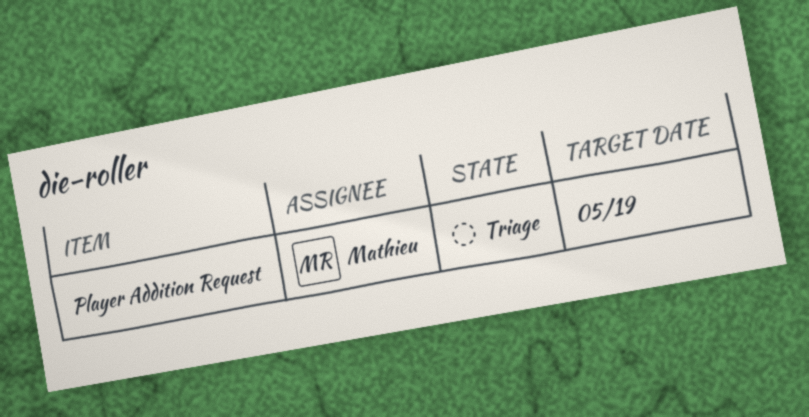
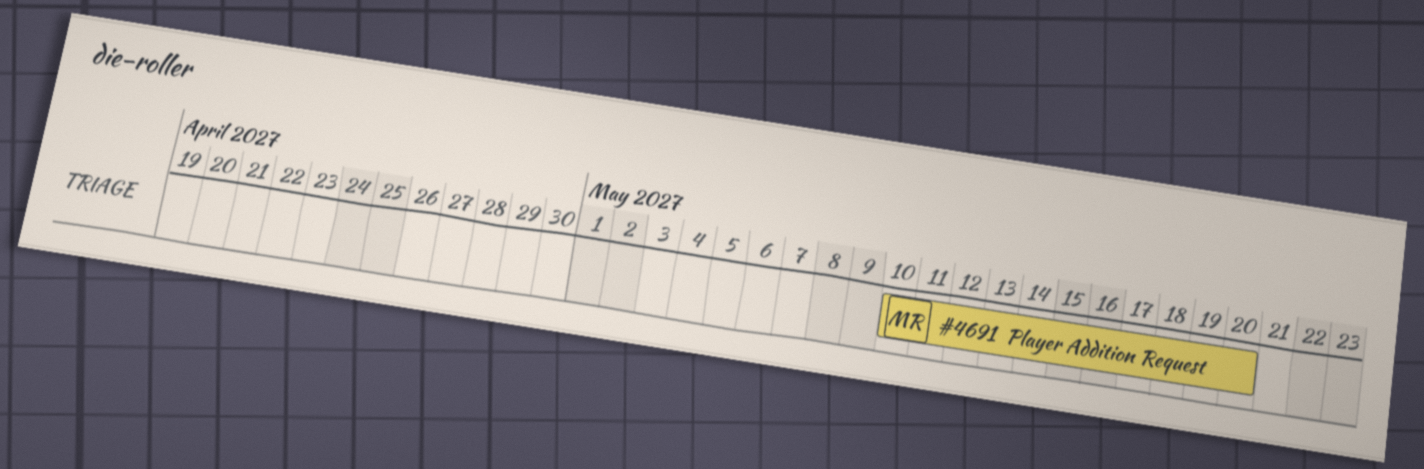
Player Addition Request, due: May 19 -> May 20

